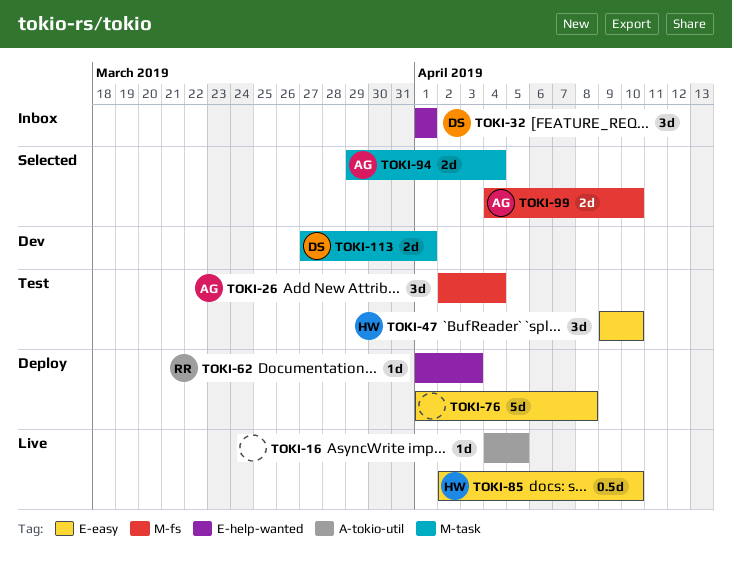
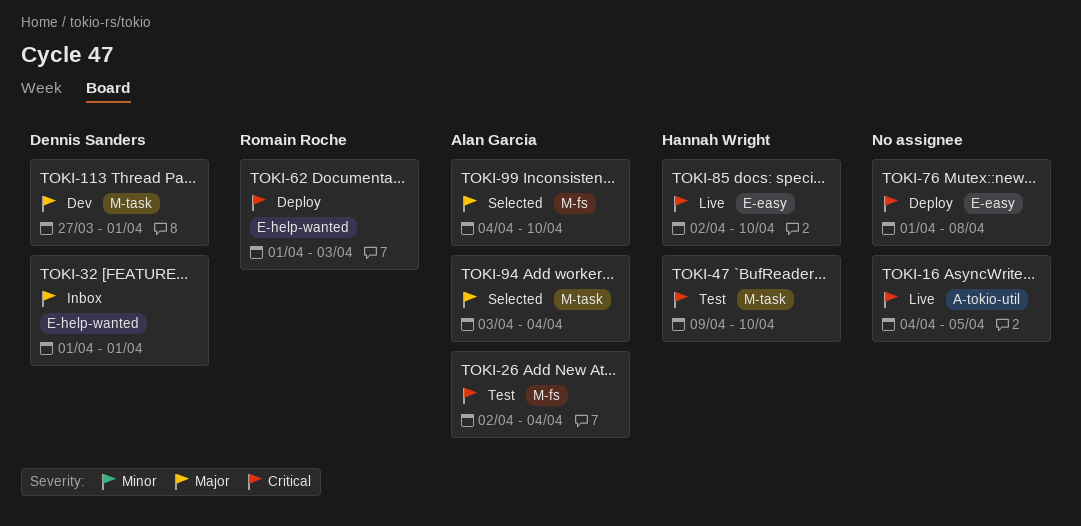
TOKI-47, label: E-easy -> M-task
TOKI-94, start: Mar 29 -> Apr 3

